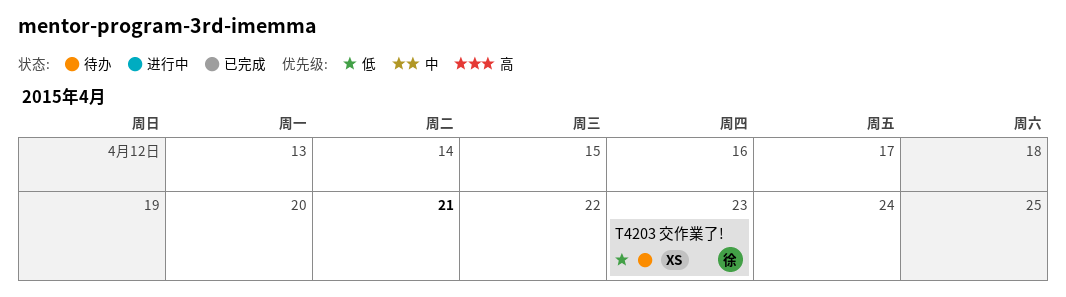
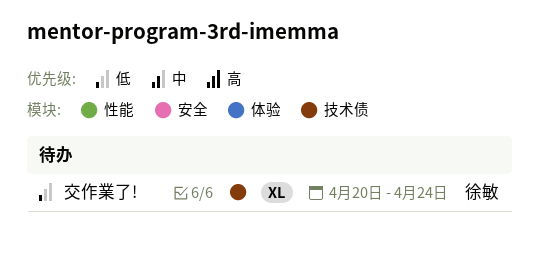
交作業了!, estimate: XS -> XL
交作業了!, due: Apr 23 -> Apr 24

